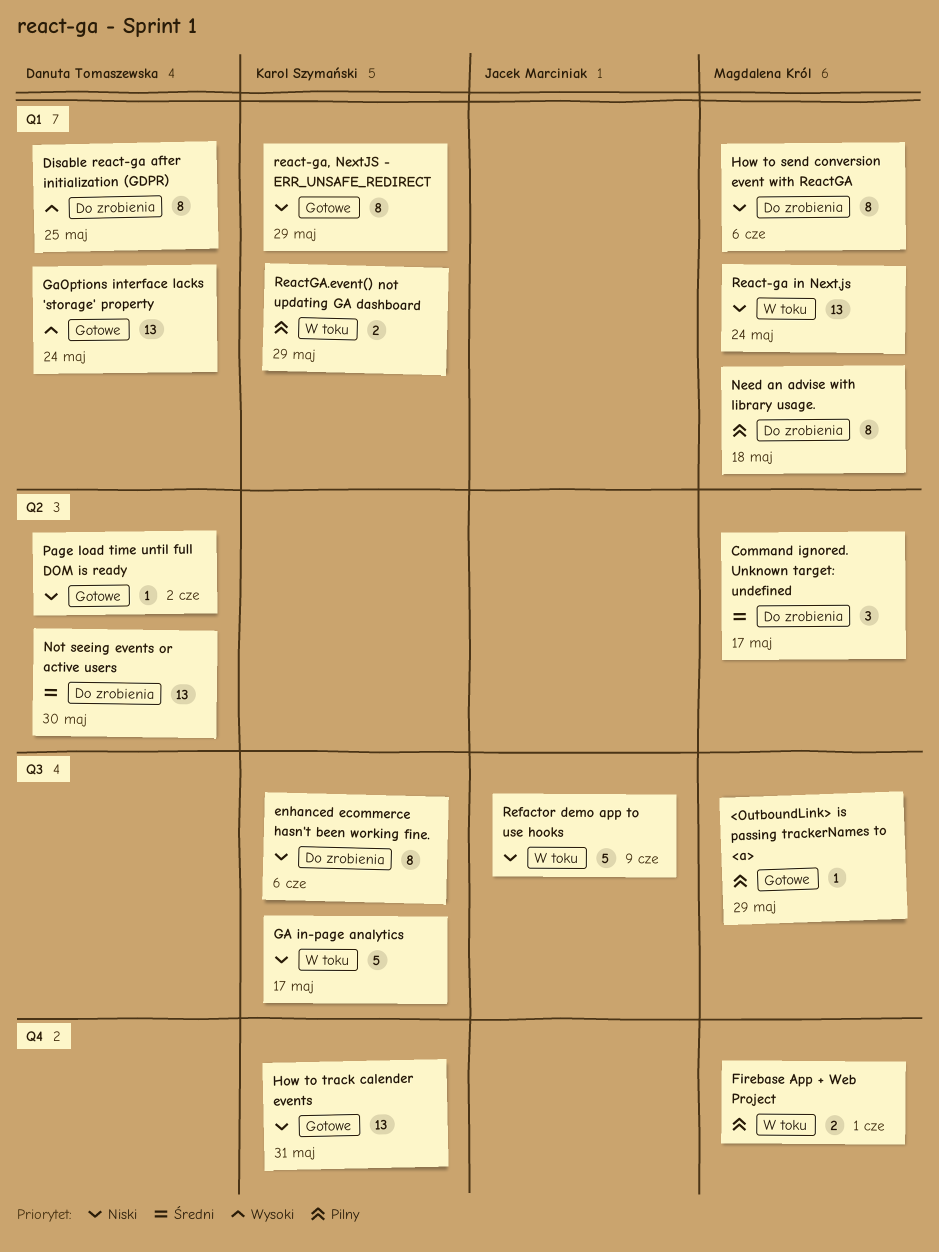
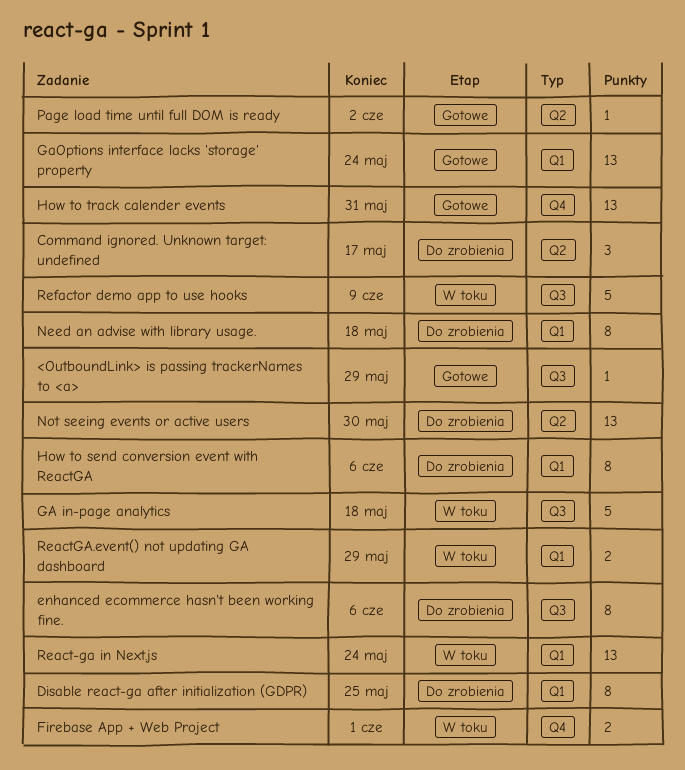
GA in-page analytics, due: May 17 -> May 18
react-ga, NextJS - ERR_UNSAFE_REDIRECT: present -> none

